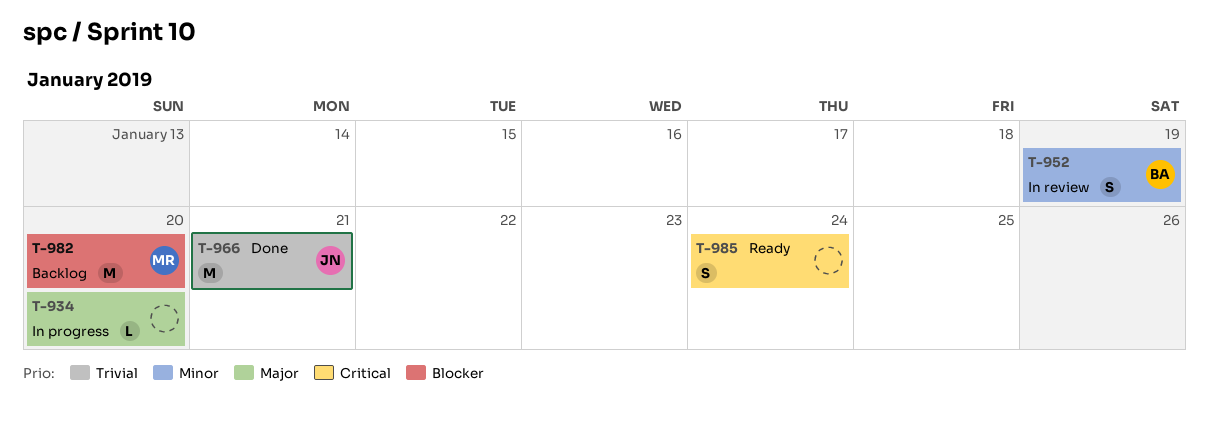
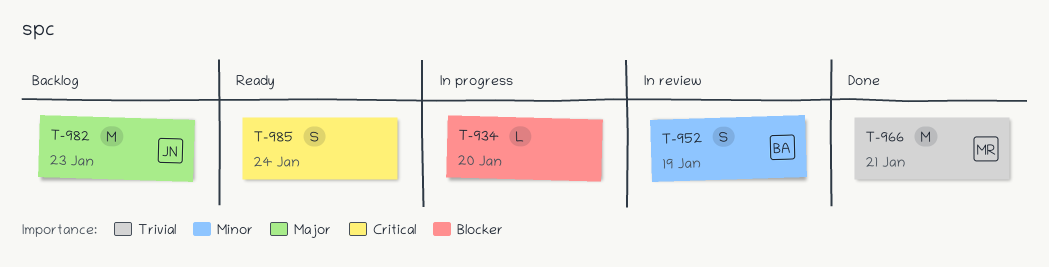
T-934, priority: Major -> Blocker
T-966, owner: JN -> MR
T-982, owner: MR -> JN
T-982, priority: Blocker -> Major
T-982, due: Jan 20 -> Jan 23

